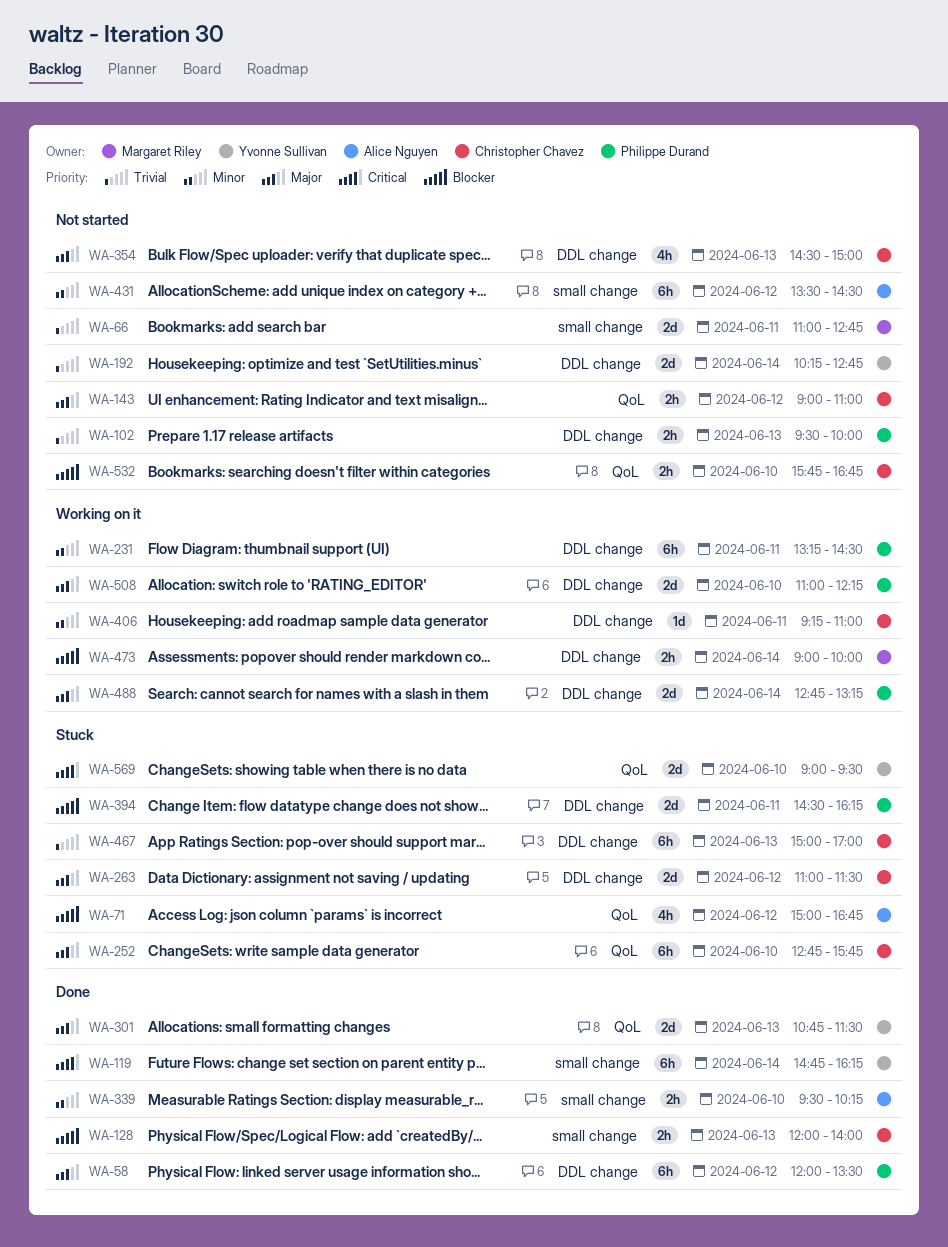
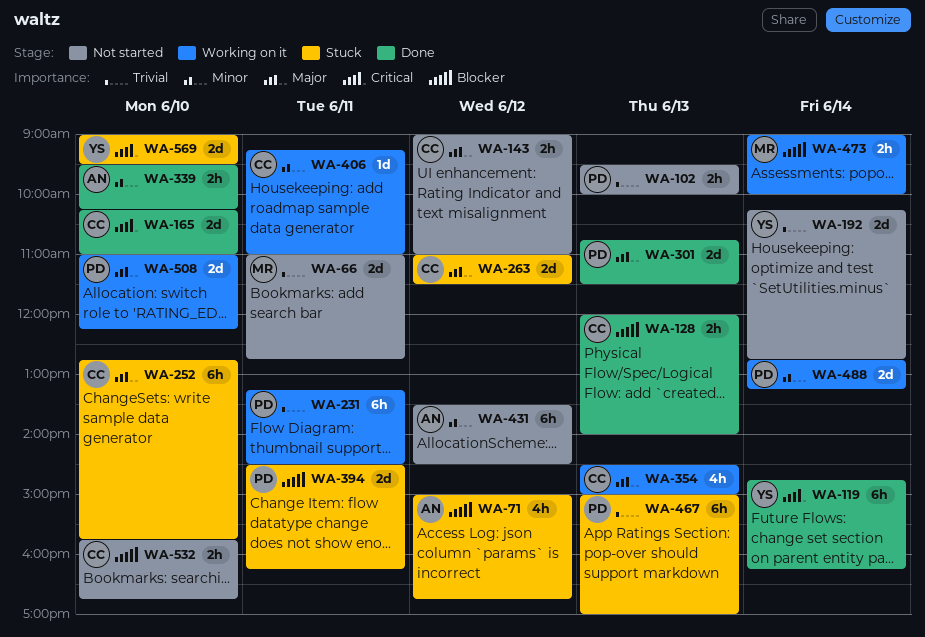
WA-58: present -> none
WA-165: none -> present
WA-231, priority: Minor -> Trivial
WA-301, owner: Yvonne Sullivan -> Philippe Durand
WA-354, status: Not started -> Working on it
WA-467, owner: Christopher Chavez -> Philippe Durand
WA-488, priority: Major -> Minor

